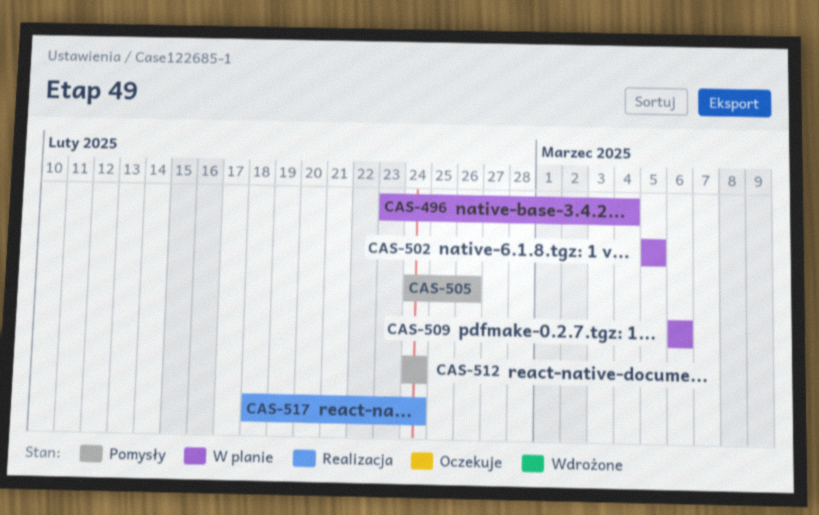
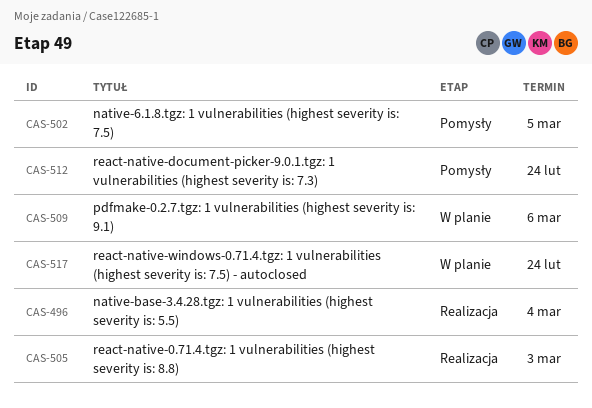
CAS-496, status: W planie -> Realizacja
CAS-502, status: W planie -> Pomysły
CAS-505, status: Pomysły -> Realizacja
CAS-505, due: Feb 26 -> Mar 3
CAS-517, status: Realizacja -> W planie

